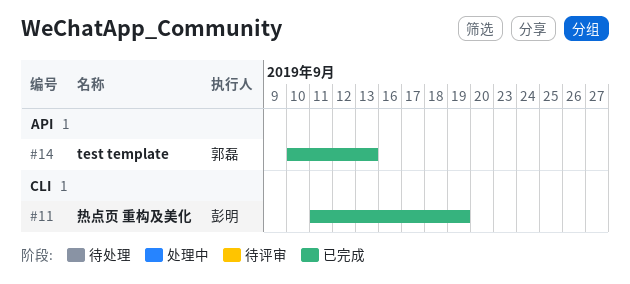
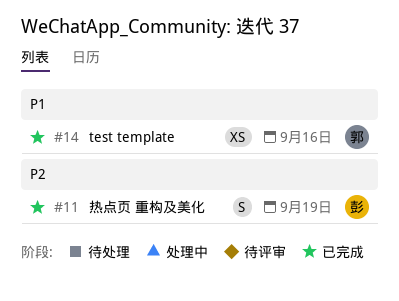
#14, due: Sep 13 -> Sep 16

